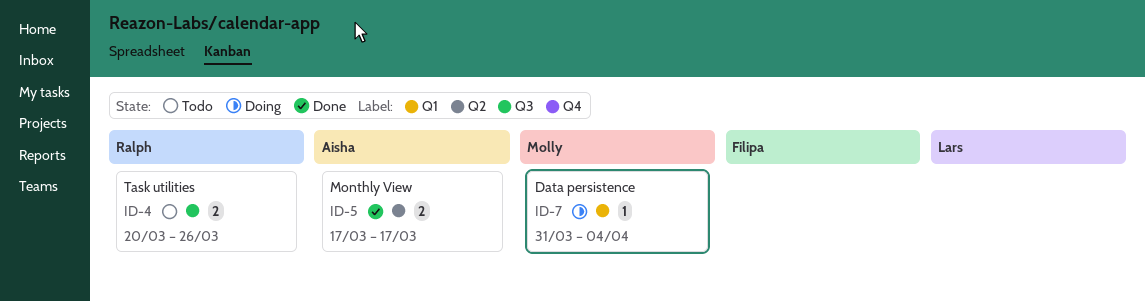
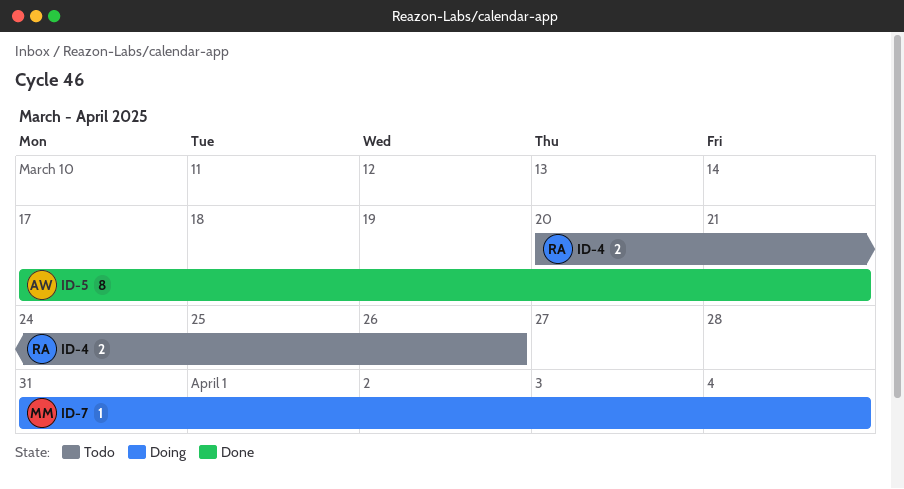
ID-5, estimate: 2 -> 8
ID-5, due: Mar 17 -> Mar 21

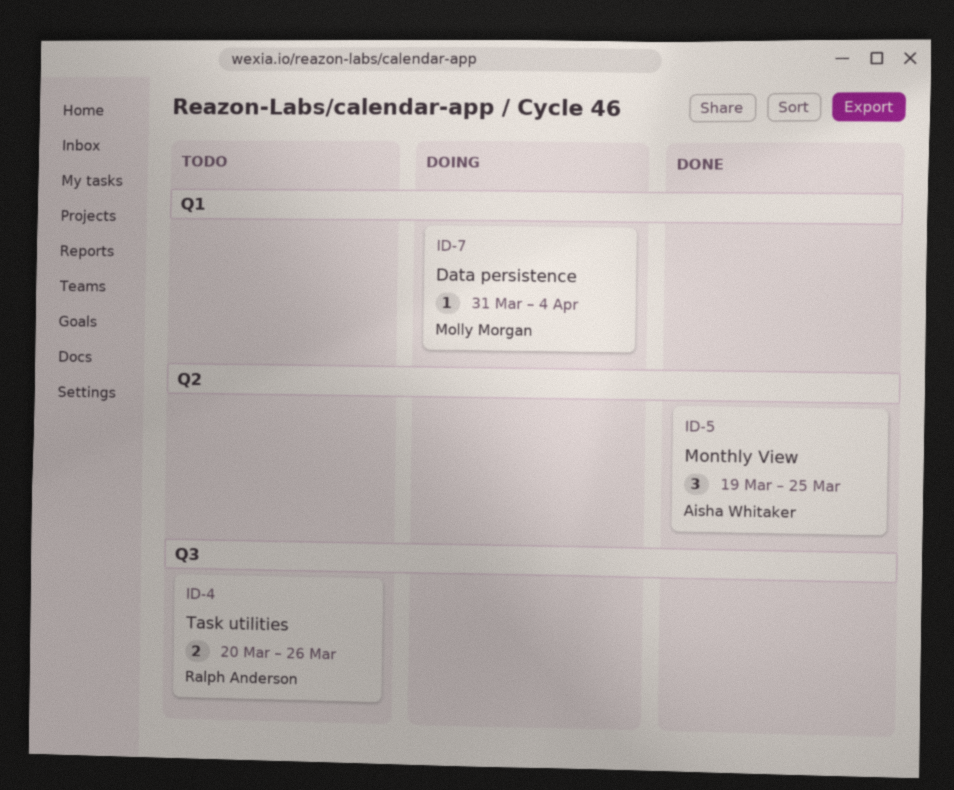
ID-5, estimate: 8 -> 3
ID-5, start: Mar 17 -> Mar 19
ID-5, due: Mar 21 -> Mar 25

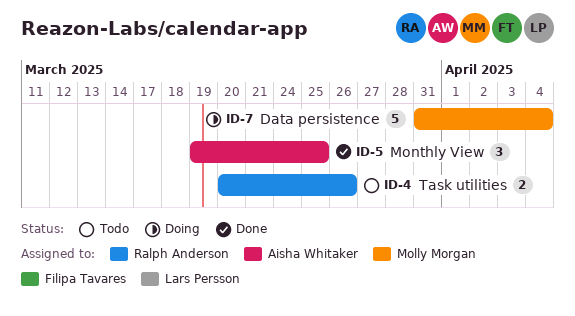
ID-7, estimate: 1 -> 5

